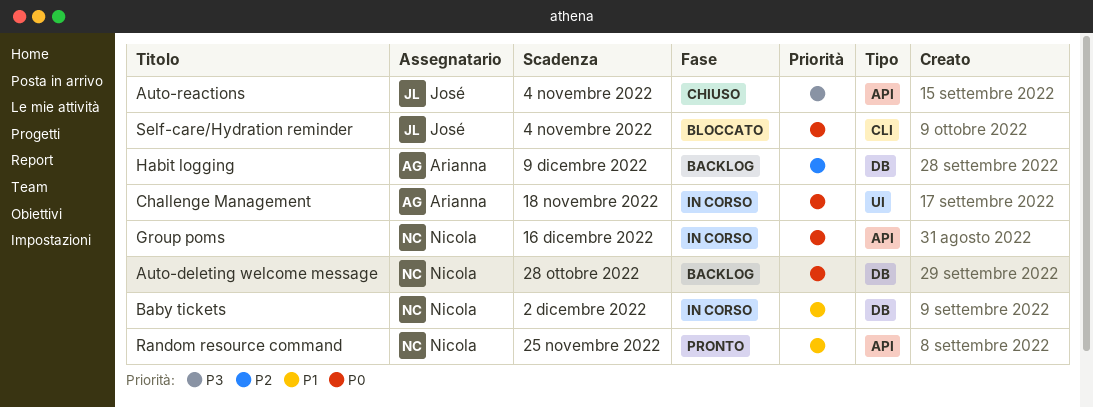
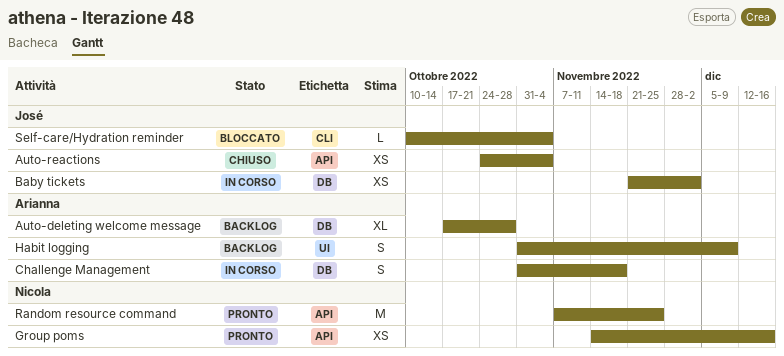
Auto-deleting welcome message, owner: Nicola -> Arianna
Baby tickets, owner: Nicola -> José
Challenge Management, label: UI -> DB
Group poms, status: In corso -> Pronto
Habit logging, label: DB -> UI

